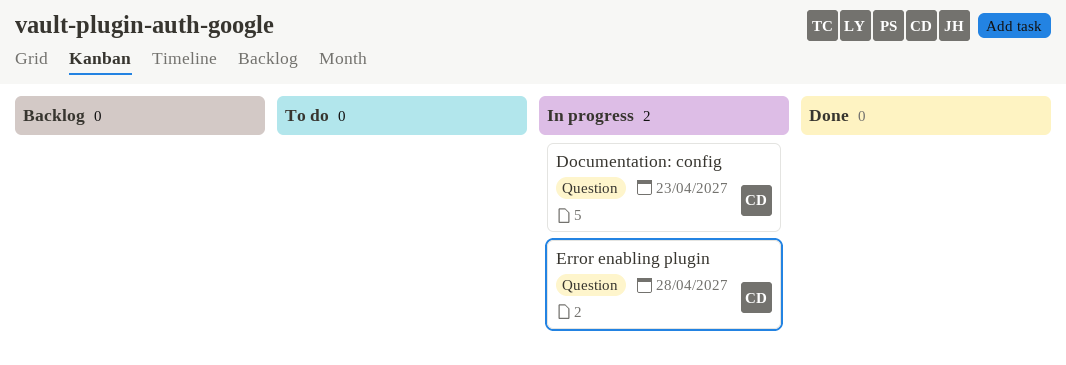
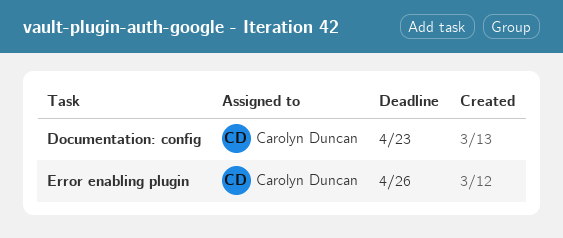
Error enabling plugin, due: Apr 28 -> Apr 26

